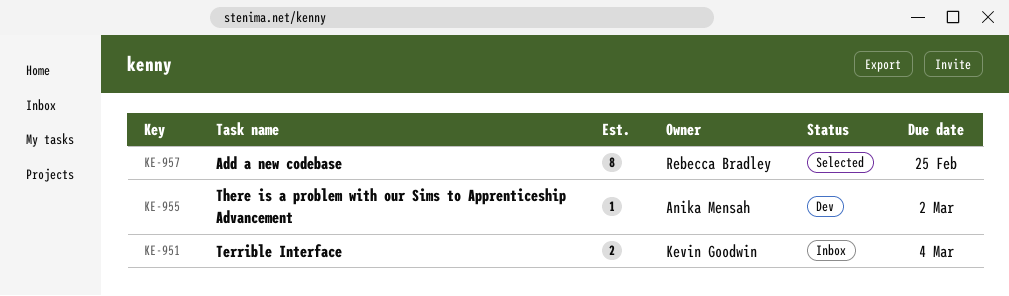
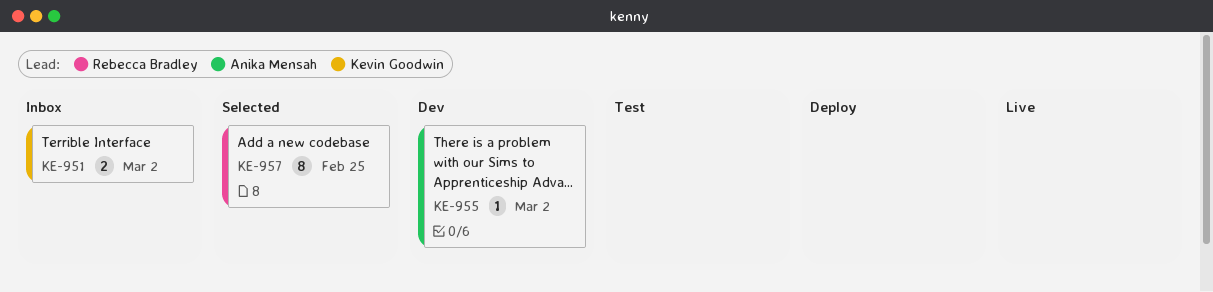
KE-951, due: Mar 4 -> Mar 2

